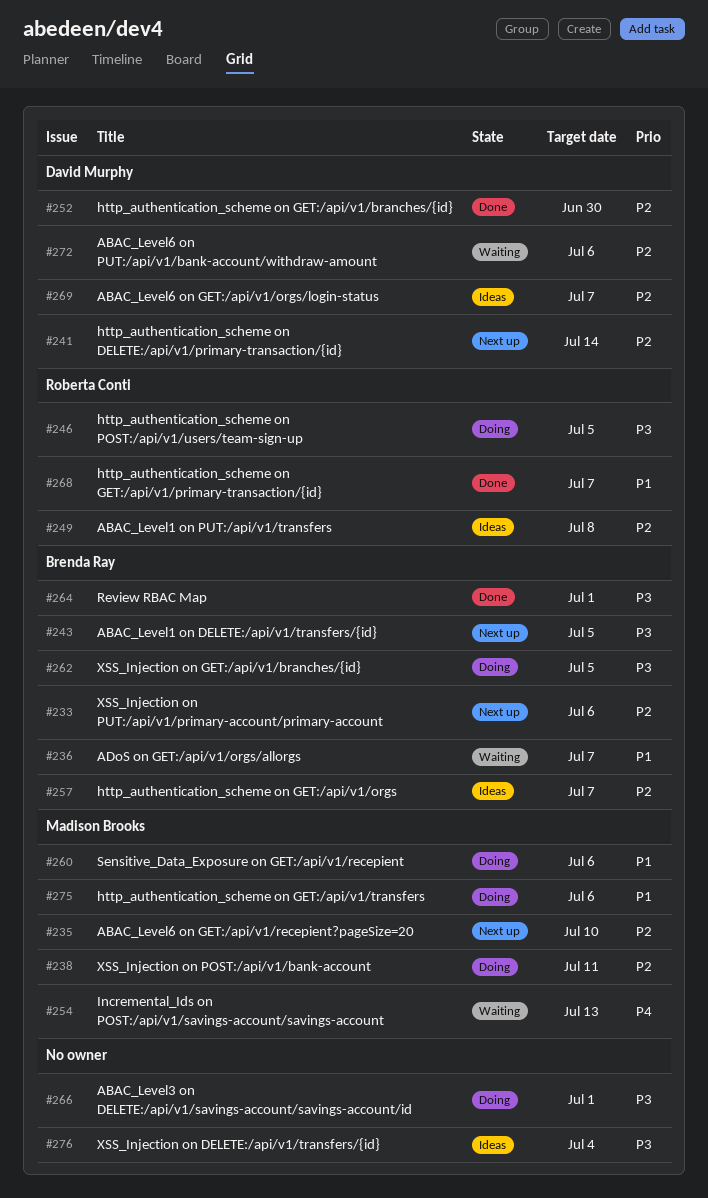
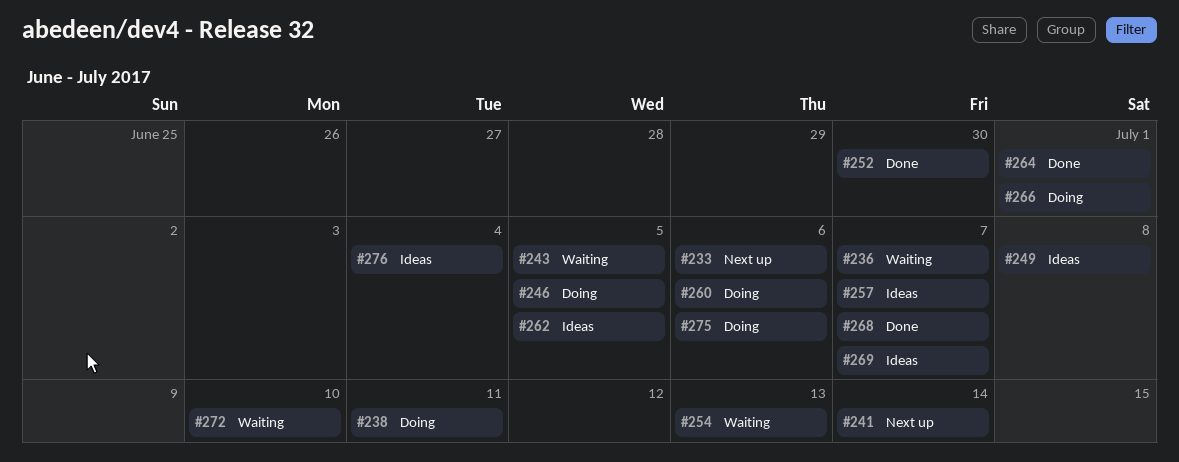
#235: present -> none
#243, status: Next up -> Waiting
#262, status: Doing -> Ideas
#272, due: Jul 6 -> Jul 10

